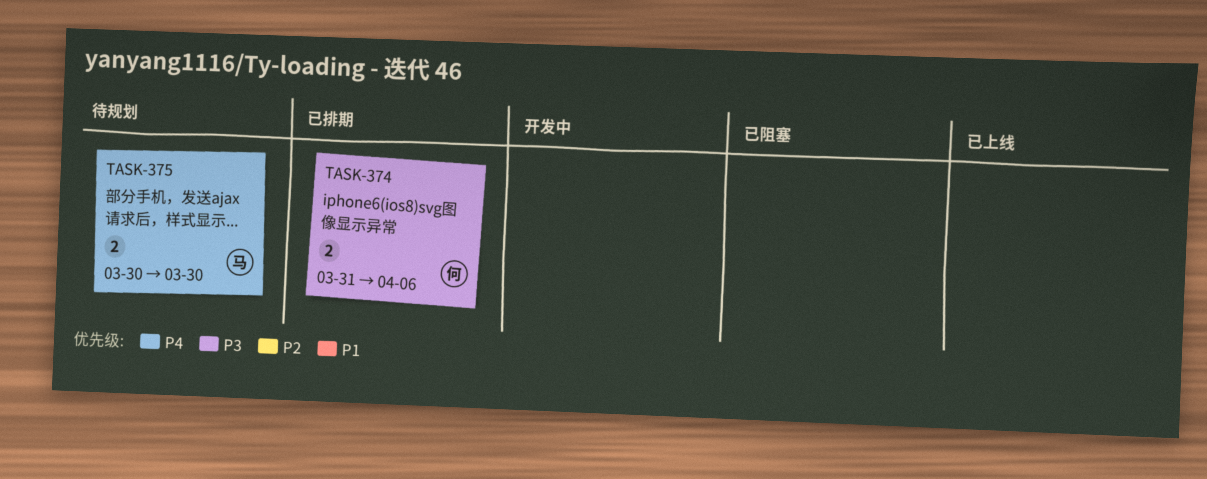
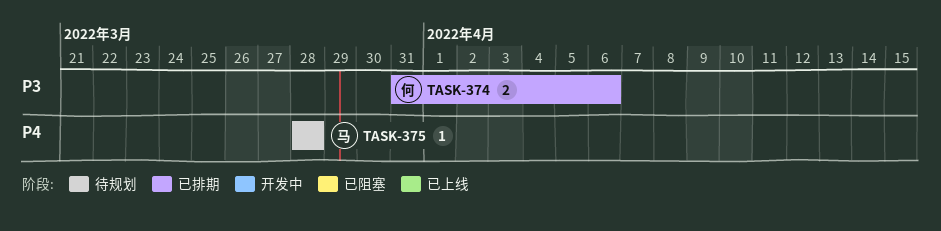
TASK-375, estimate: 2 -> 1
TASK-375, start: Mar 30 -> Mar 28
TASK-375, due: Mar 30 -> Mar 28

